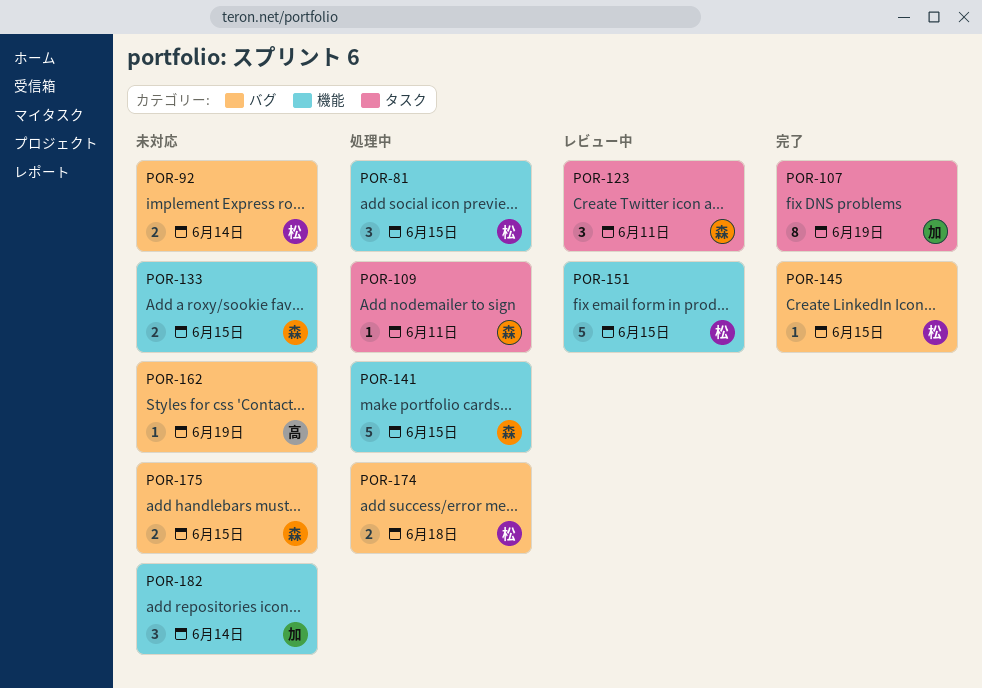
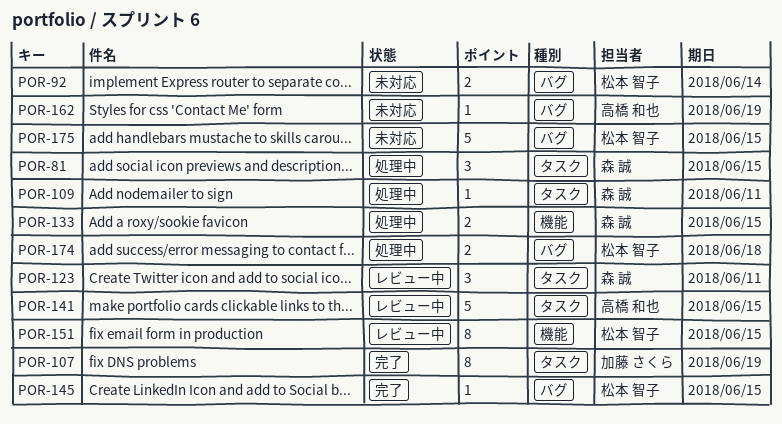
POR-81, owner: 松本 智子 -> 森 誠
POR-81, label: 機能 -> タスク
POR-133, status: 未対応 -> 処理中
POR-141, status: 処理中 -> レビュー中
POR-141, owner: 森 誠 -> 高橋 和也
POR-141, label: 機能 -> タスク
POR-151, estimate: 5 -> 8
POR-175, owner: 森 誠 -> 松本 智子
POR-175, estimate: 2 -> 5
POR-182: present -> none

